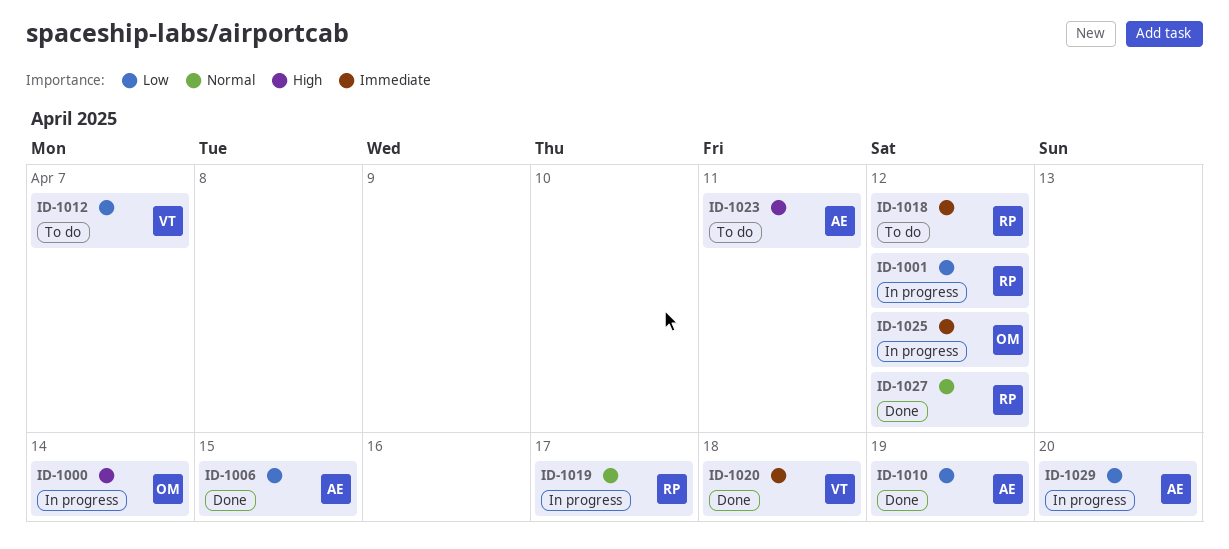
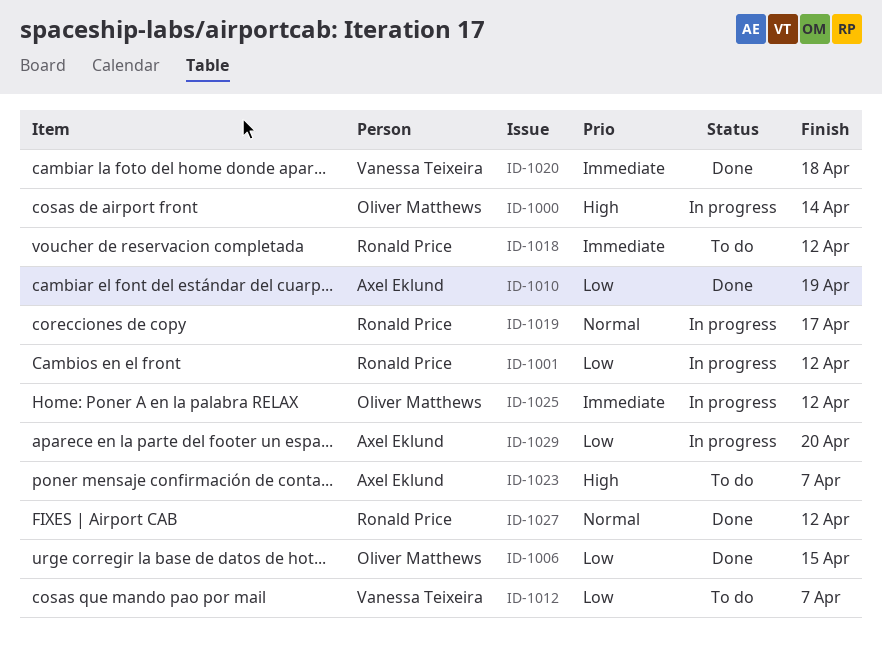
ID-1006, owner: Axel Eklund -> Oliver Matthews
ID-1023, due: Apr 11 -> Apr 7

